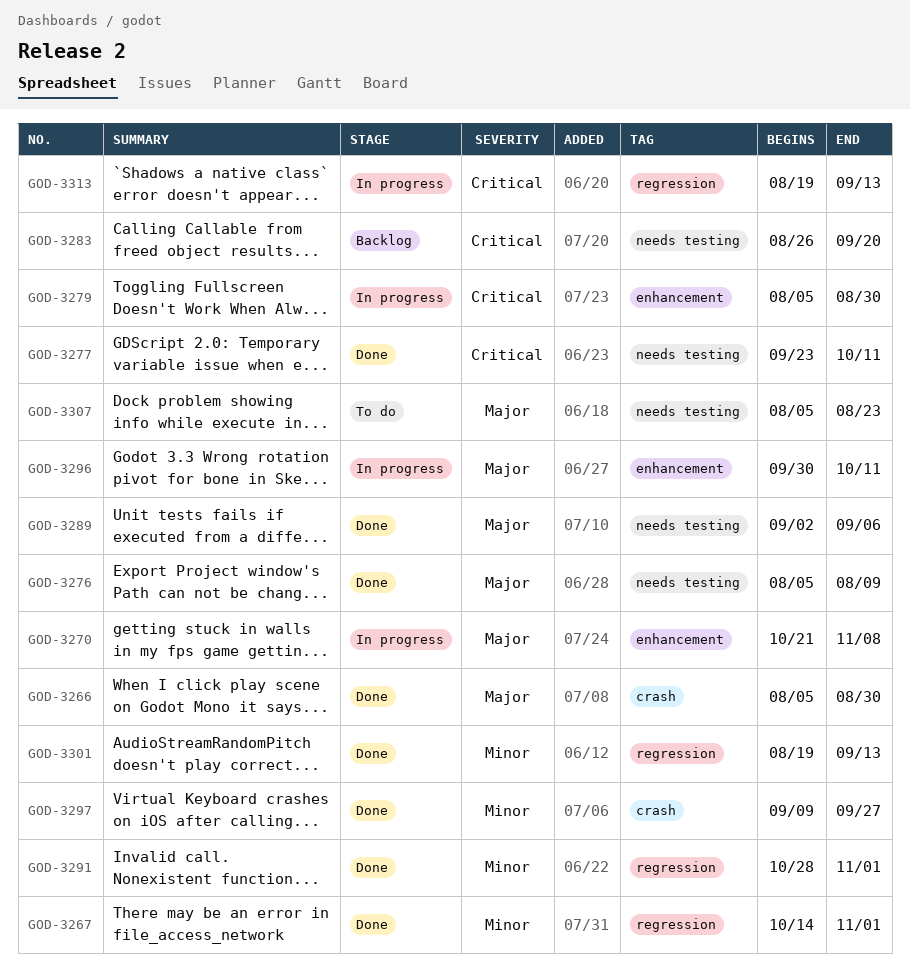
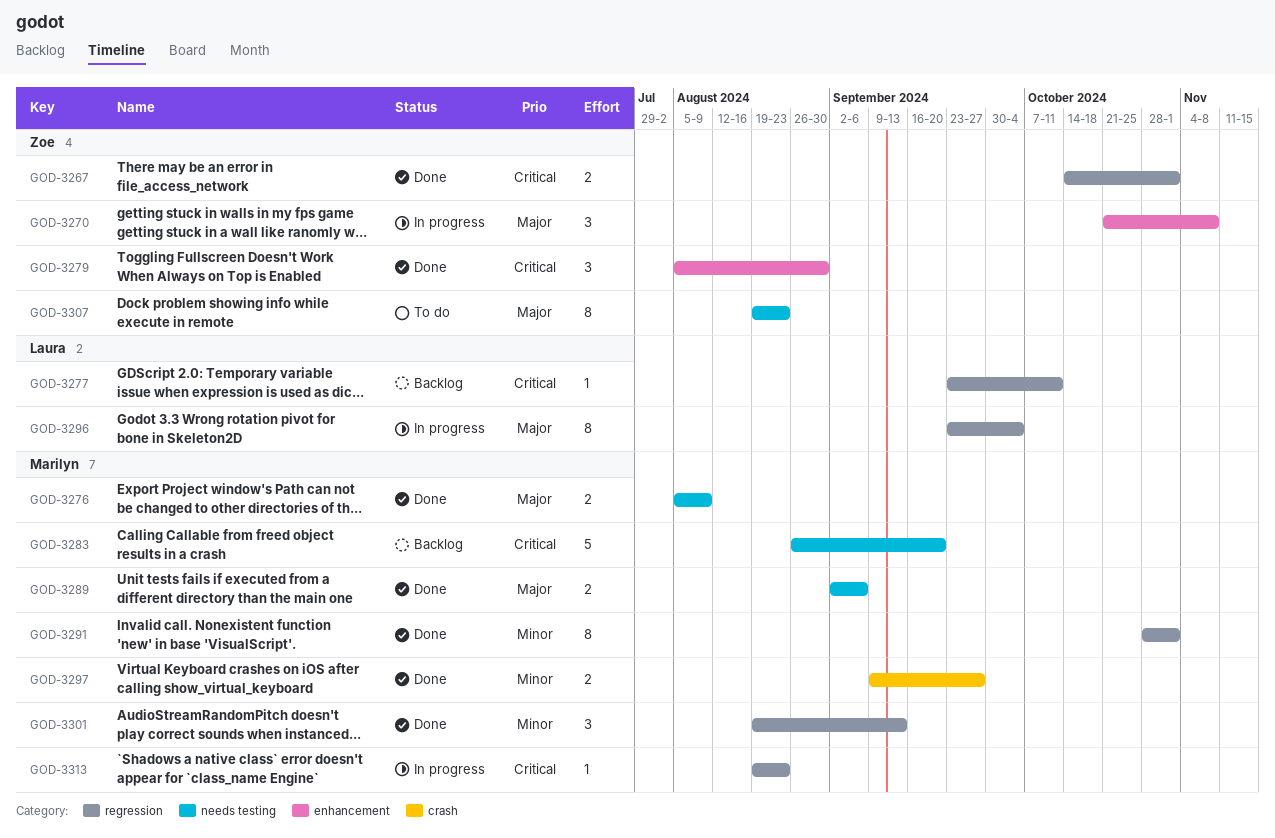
GOD-3266: present -> none
GOD-3267, priority: Minor -> Critical
GOD-3277, status: Done -> Backlog
GOD-3277, label: needs testing -> regression
GOD-3279, status: In progress -> Done
GOD-3296, label: enhancement -> regression
GOD-3296, start: Sep 30 -> Sep 23
GOD-3296, due: Oct 11 -> Oct 4
GOD-3307, start: Aug 5 -> Aug 19
GOD-3313, due: Sep 13 -> Aug 23

